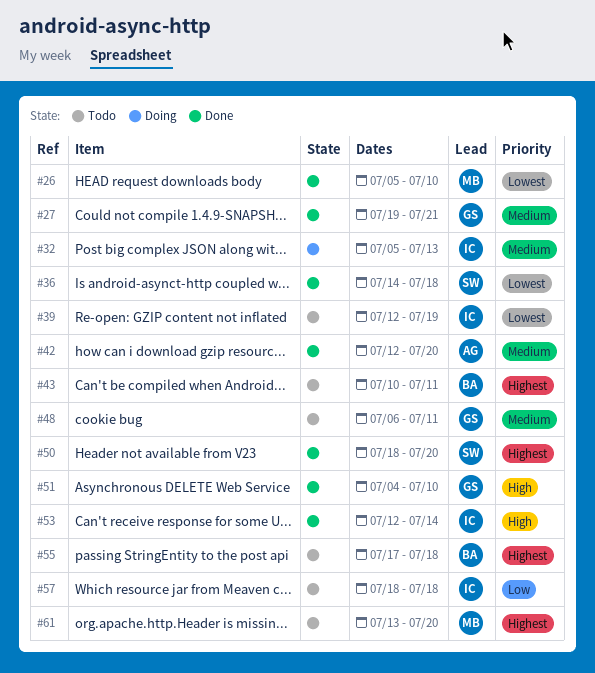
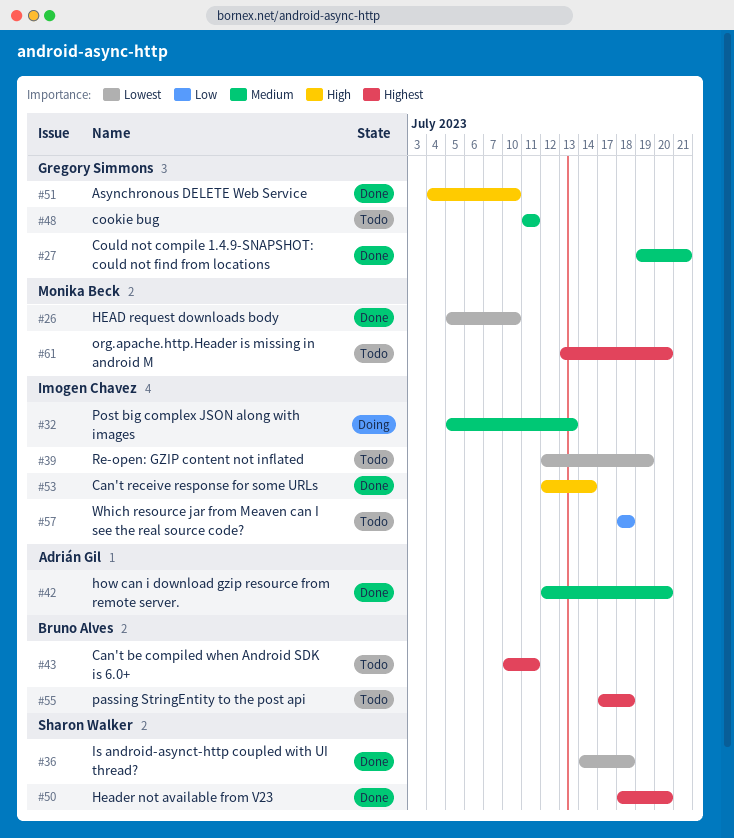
#48, start: Jul 6 -> Jul 11

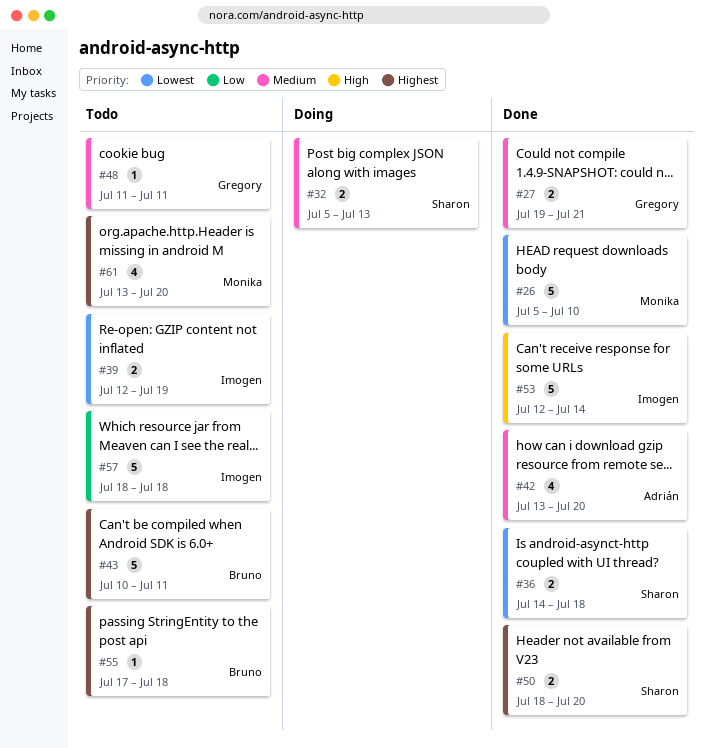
#32, owner: Imogen Chavez -> Sharon Walker
#42, start: Jul 12 -> Jul 13
#51: present -> none

